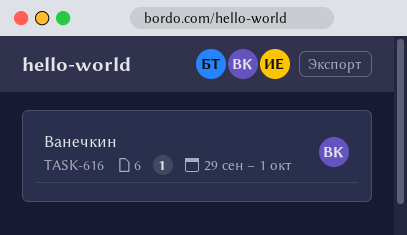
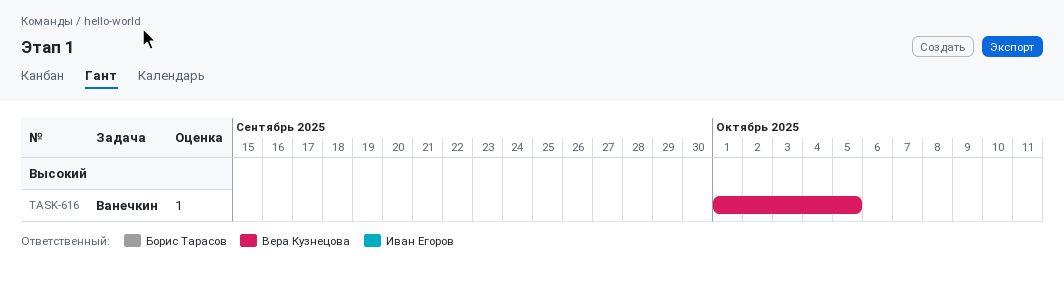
TASK-616, start: Sep 29 -> Oct 1
TASK-616, due: Oct 1 -> Oct 5

